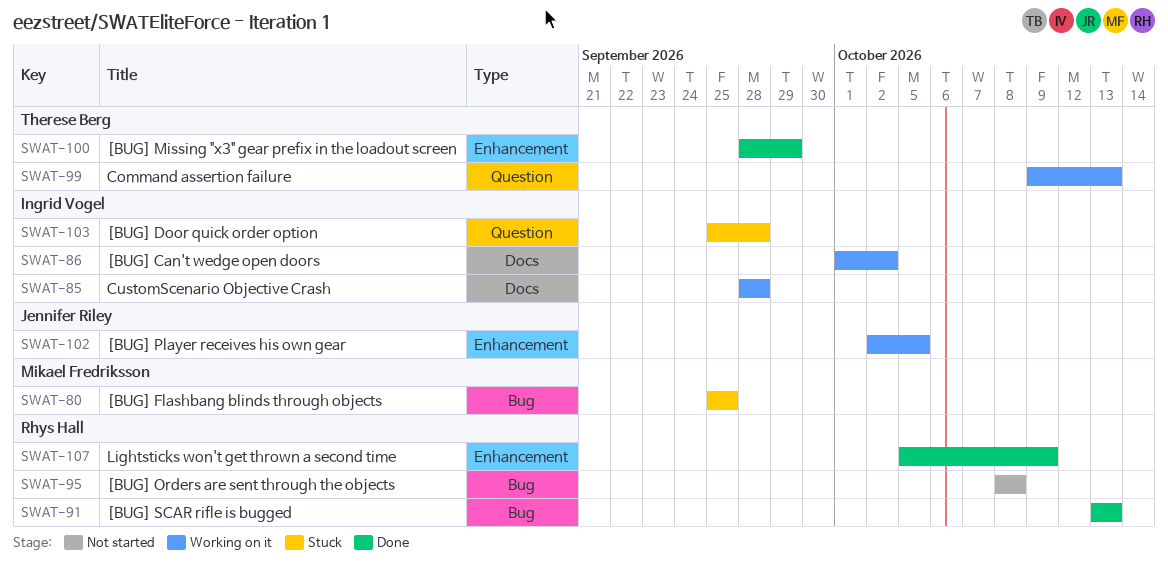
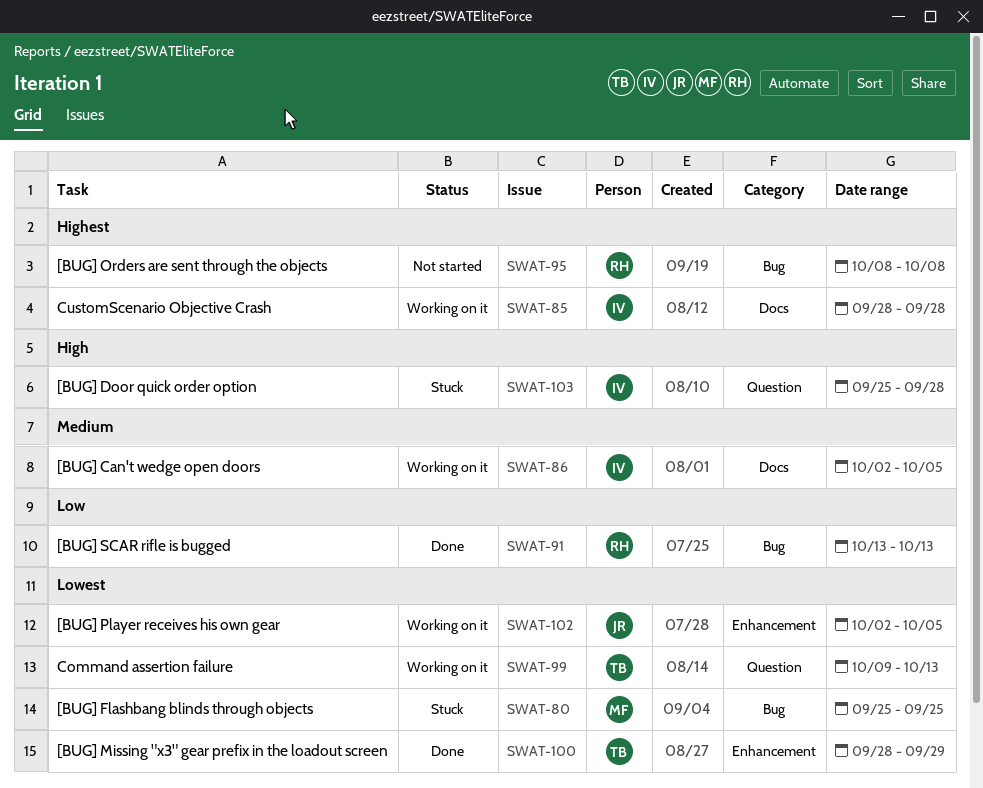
SWAT-86, start: Oct 1 -> Oct 2
SWAT-86, due: Oct 2 -> Oct 5
SWAT-107: present -> none

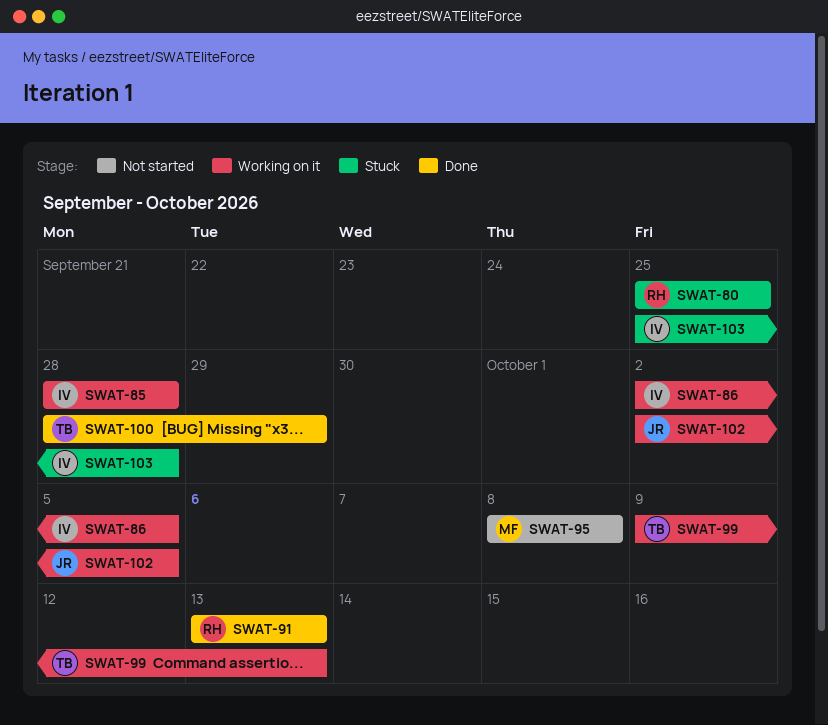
SWAT-80, owner: MF -> RH
SWAT-95, owner: RH -> MF

